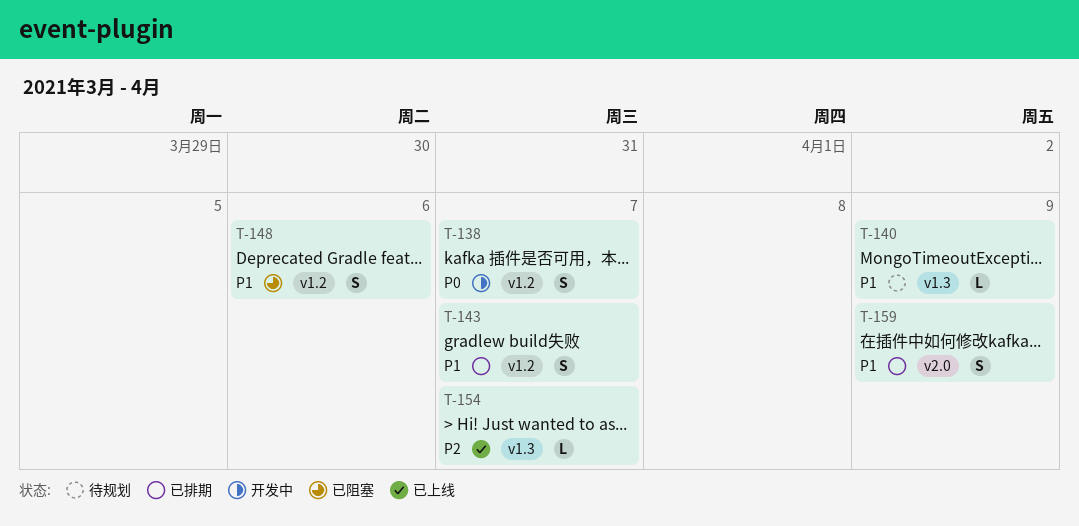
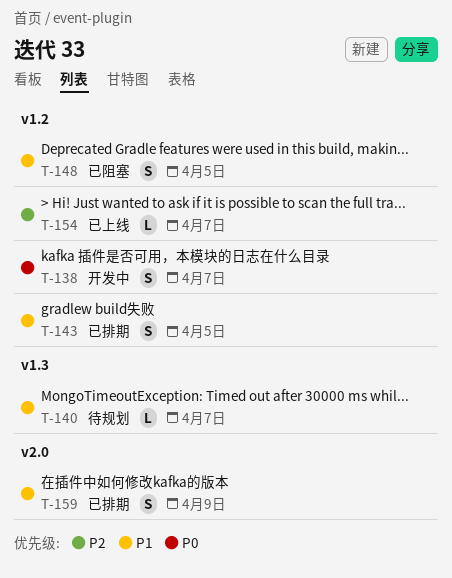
T-140, due: Apr 9 -> Apr 7
T-143, due: Apr 7 -> Apr 5
T-148, due: Apr 6 -> Apr 5
T-154, label: v1.3 -> v1.2

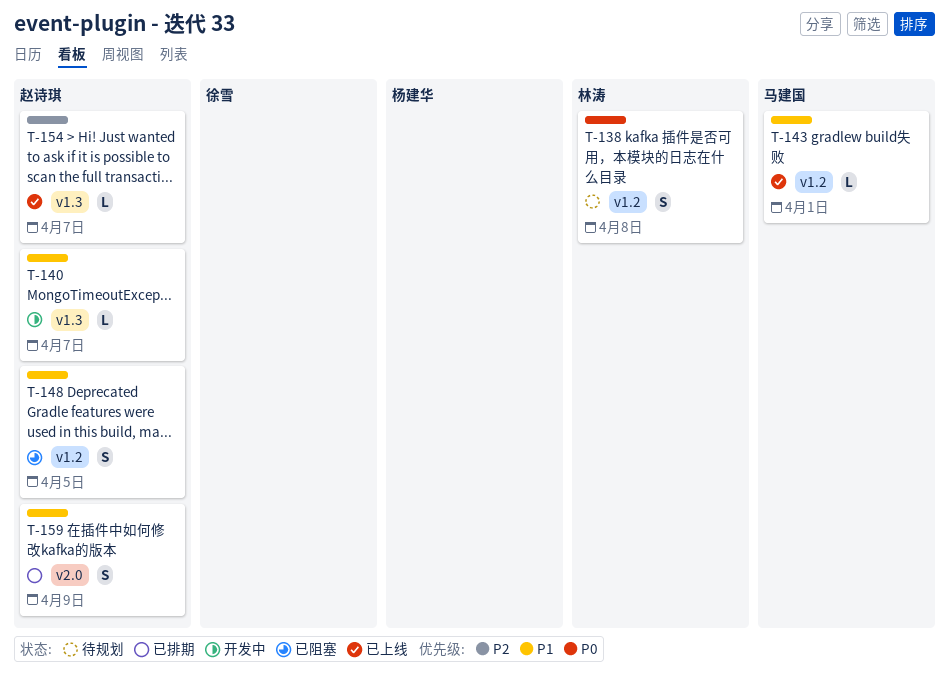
T-138, status: 开发中 -> 待规划
T-138, due: Apr 7 -> Apr 8
T-140, status: 待规划 -> 开发中
T-143, status: 已排期 -> 已上线
T-143, estimate: S -> L
T-143, due: Apr 5 -> Apr 1
T-154, label: v1.2 -> v1.3

